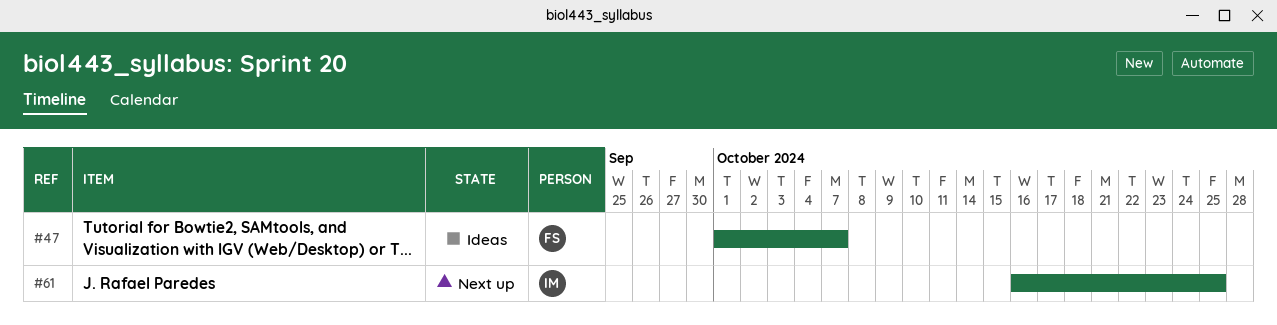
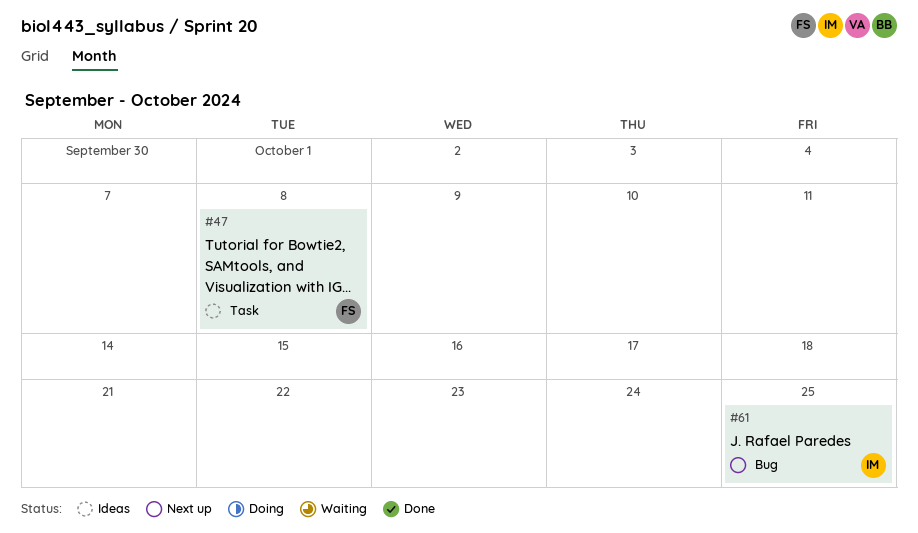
#47, due: Oct 7 -> Oct 8

